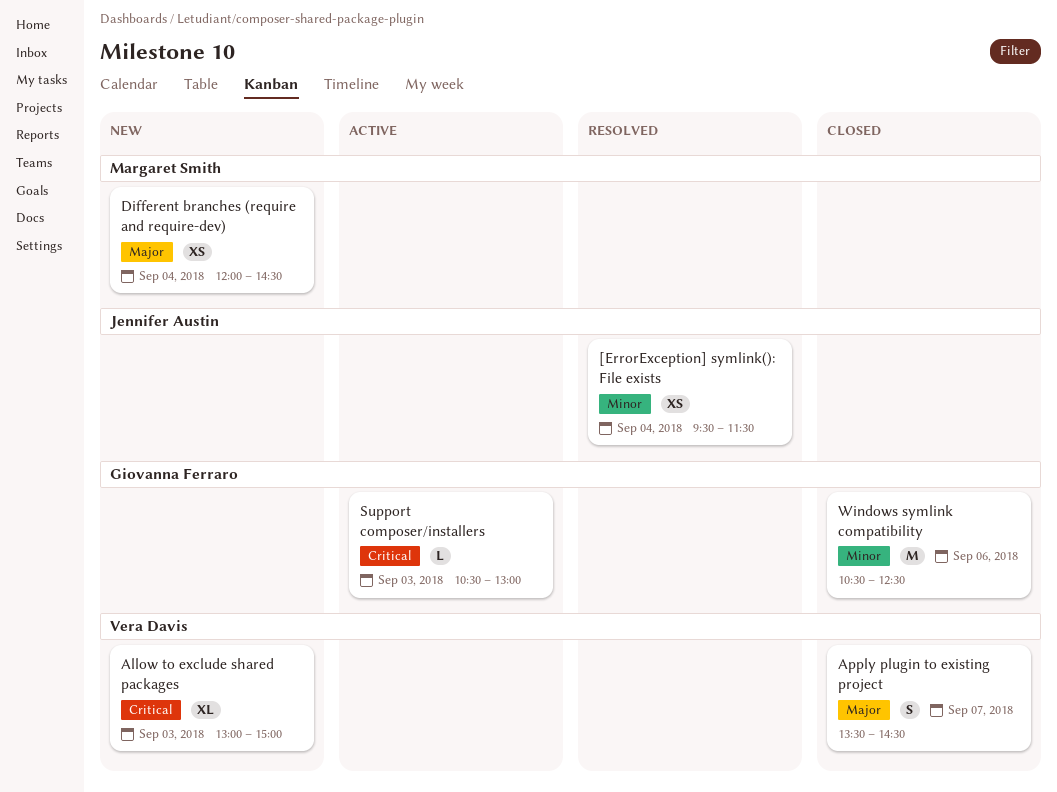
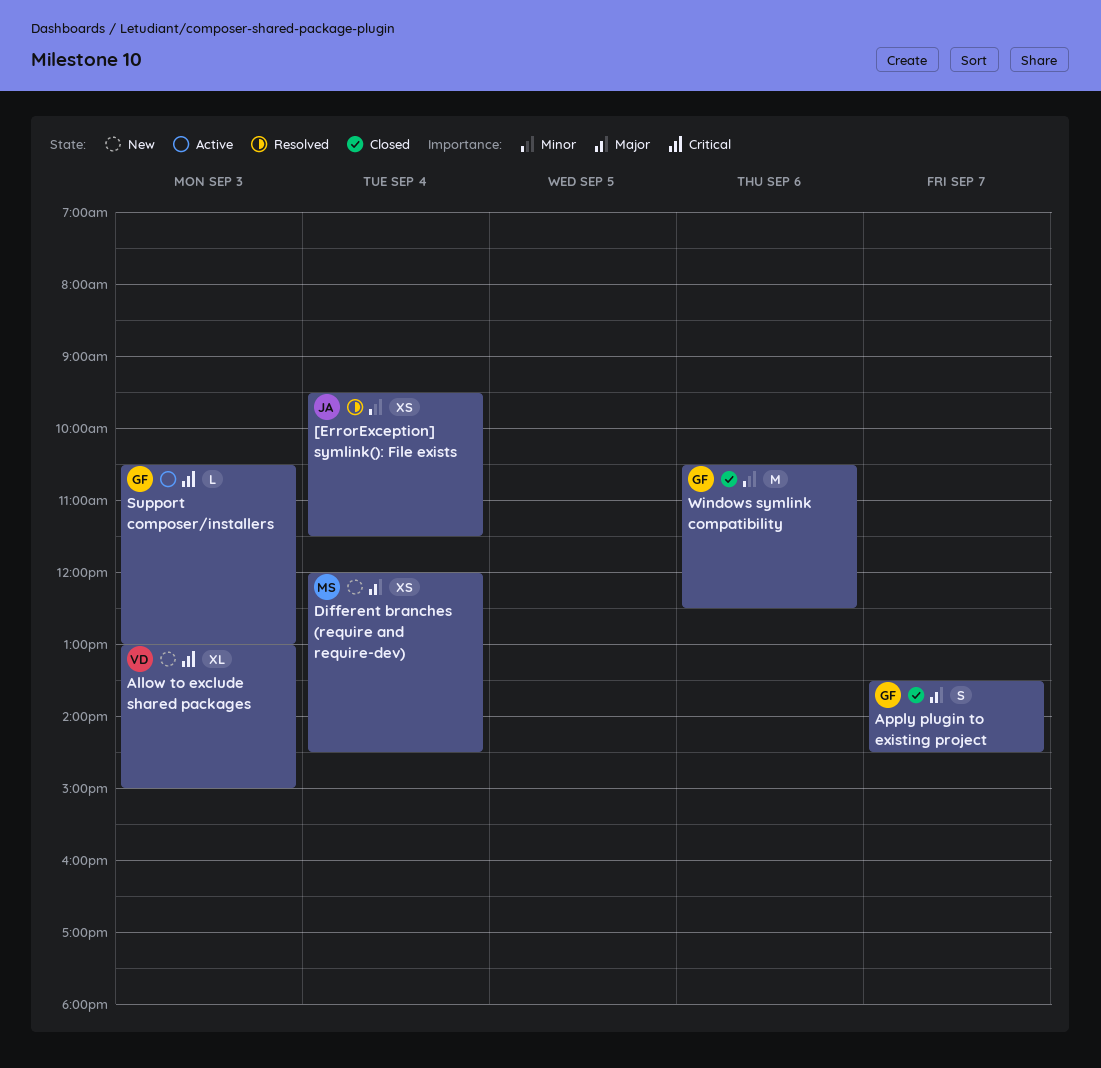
Apply plugin to existing project, owner: Vera Davis -> Giovanna Ferraro

